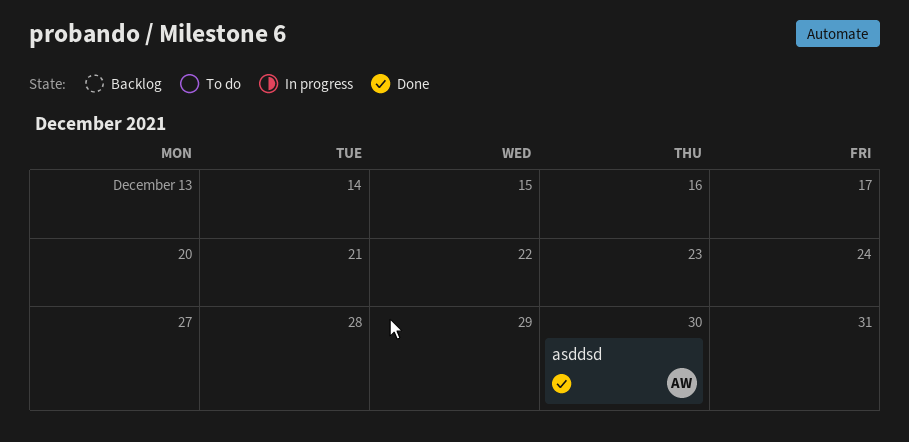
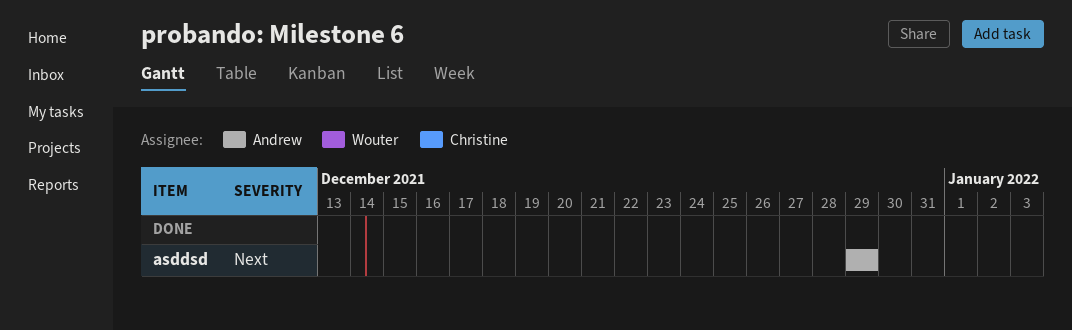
asddsd, due: Dec 30 -> Dec 29

